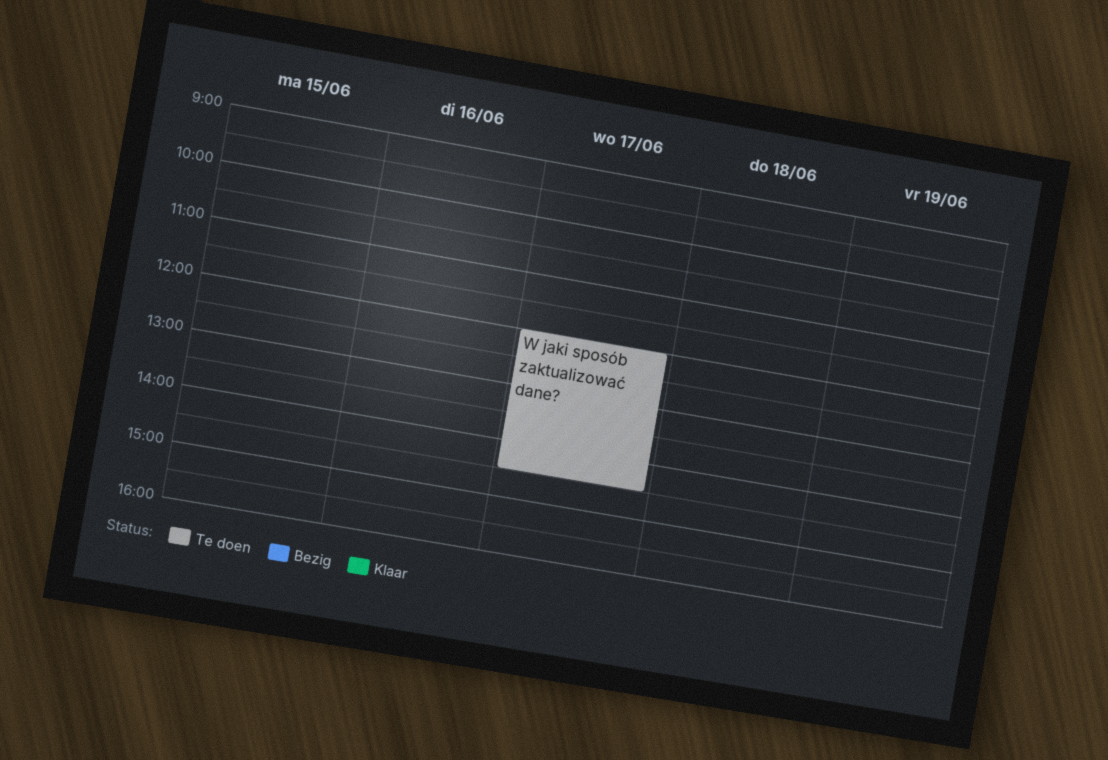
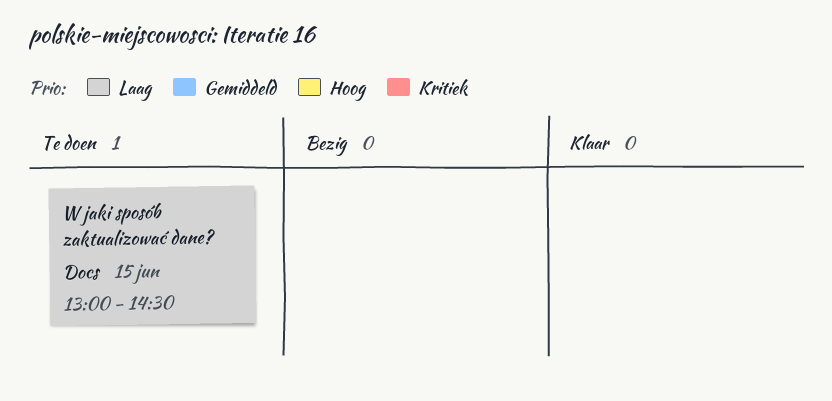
W jaki sposób zaktualizować dane?, day: Jun 17 -> Jun 15
W jaki sposób zaktualizować dane?, begins: 12:00 -> 13:00

